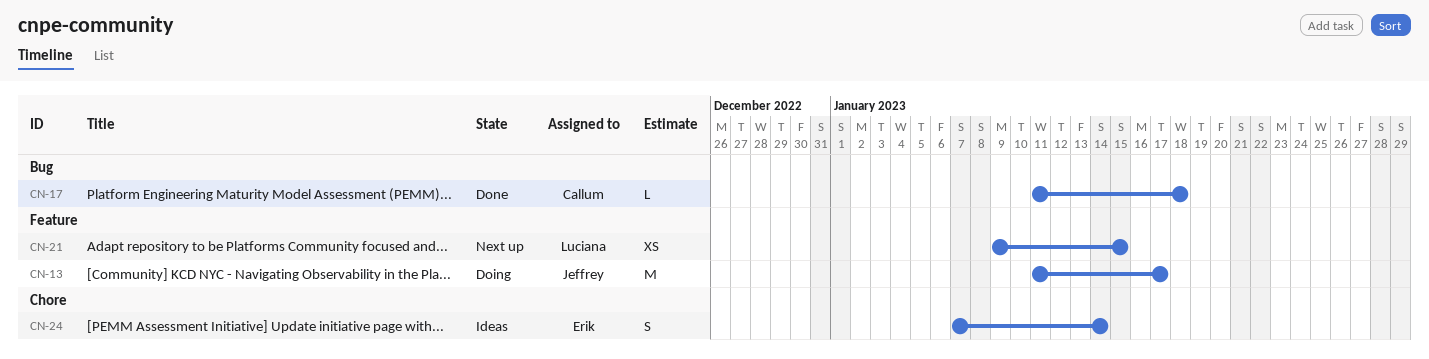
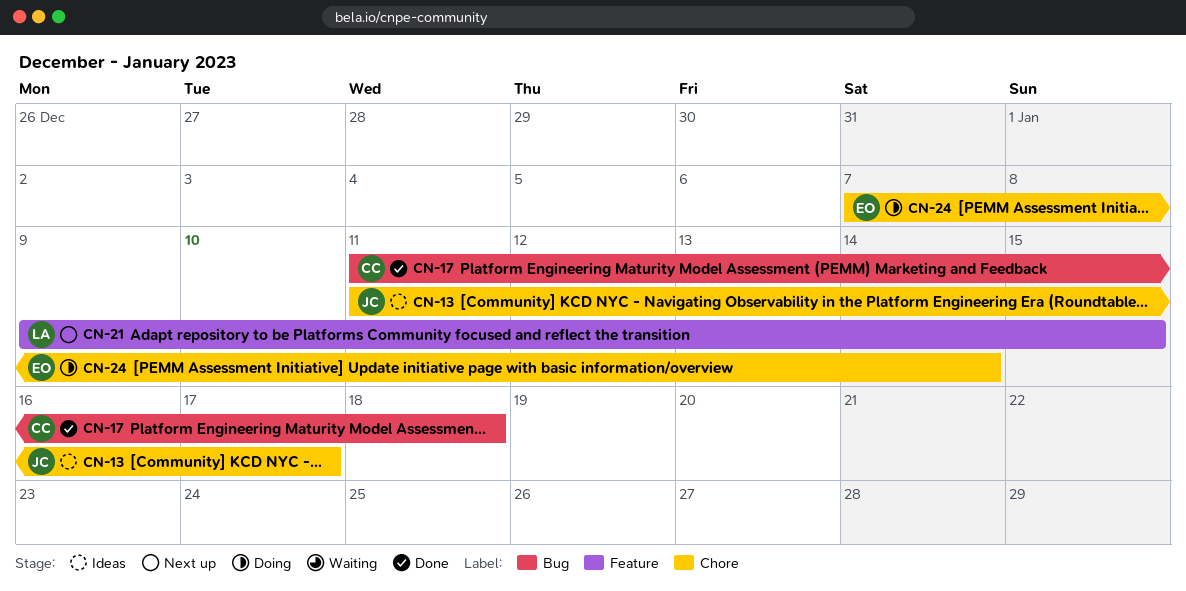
CN-13, status: Doing -> Ideas
CN-13, label: Feature -> Chore
CN-24, status: Ideas -> Doing

